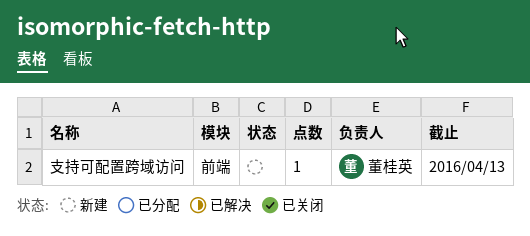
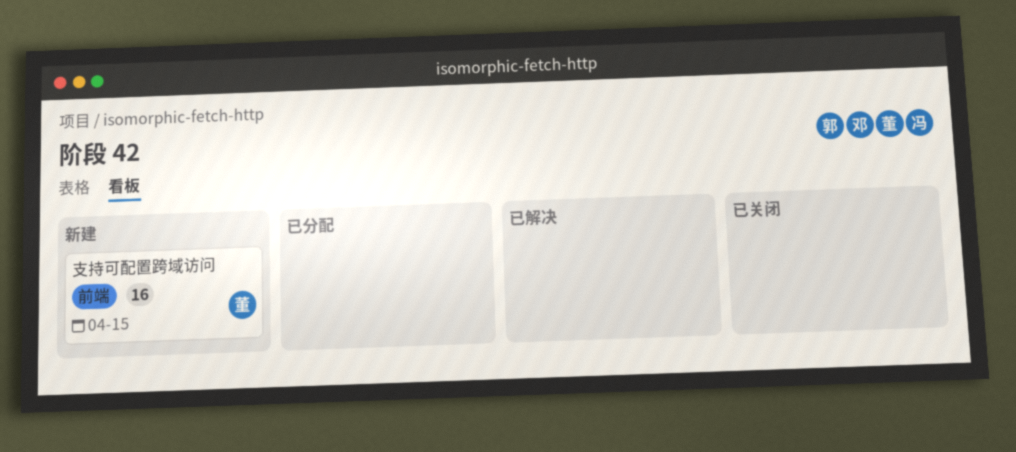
支持可配置跨域访问, estimate: 1 -> 16
支持可配置跨域访问, due: Apr 13 -> Apr 15

